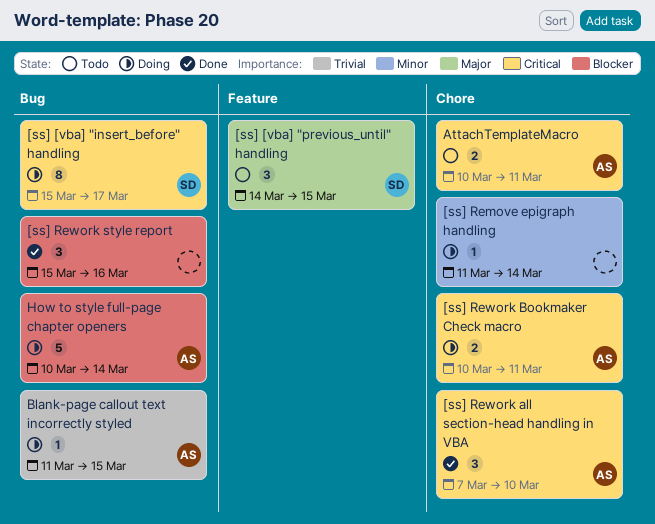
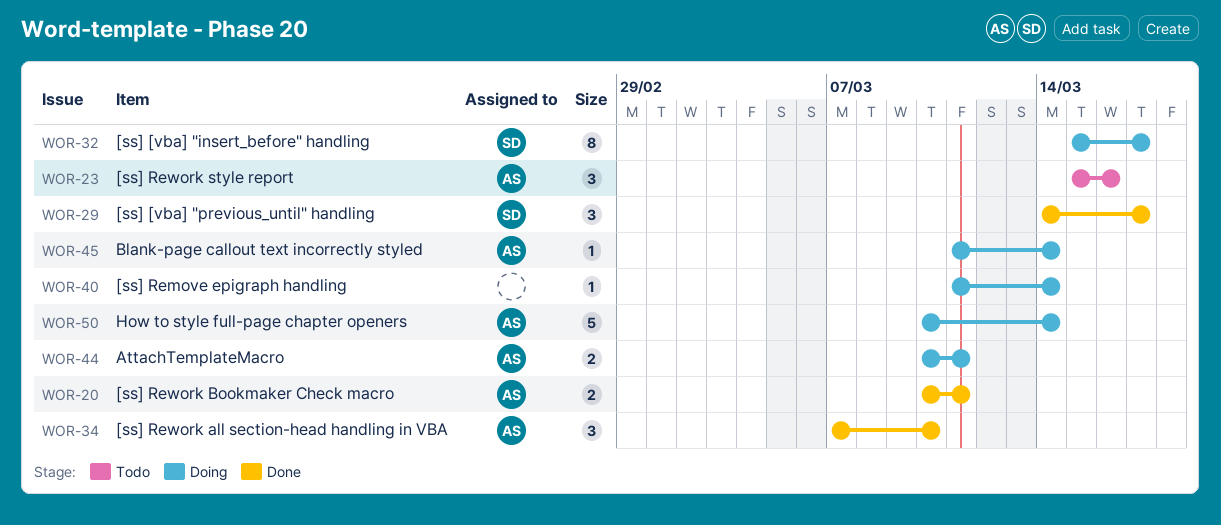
[ss] [vba] "previous_until" handling, status: Todo -> Done
[ss] [vba] "previous_until" handling, due: Mar 15 -> Mar 17
[ss] Rework Bookmaker Check macro, status: Doing -> Done
[ss] Rework style report, status: Done -> Todo
[ss] Rework style report, owner: none -> AS
AttachTemplateMacro, status: Todo -> Doing
Blank-page callout text incorrectly styled, due: Mar 15 -> Mar 14

